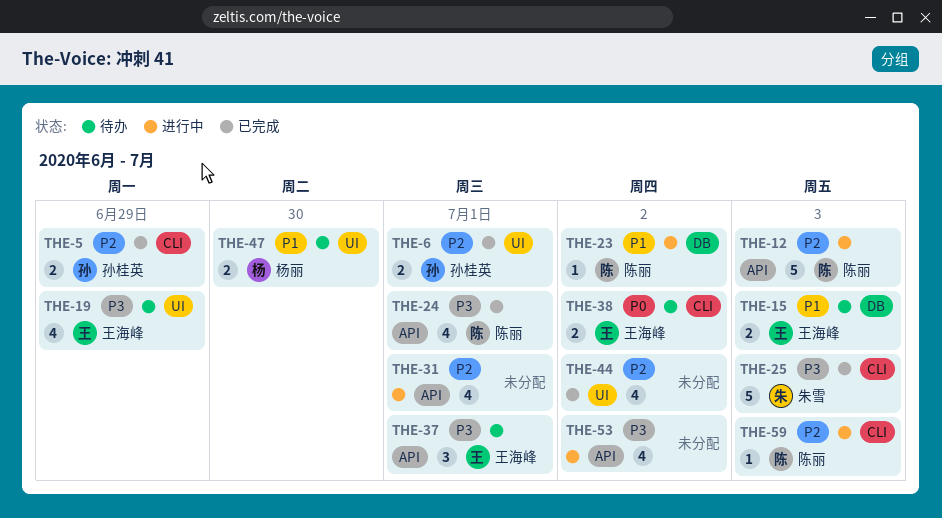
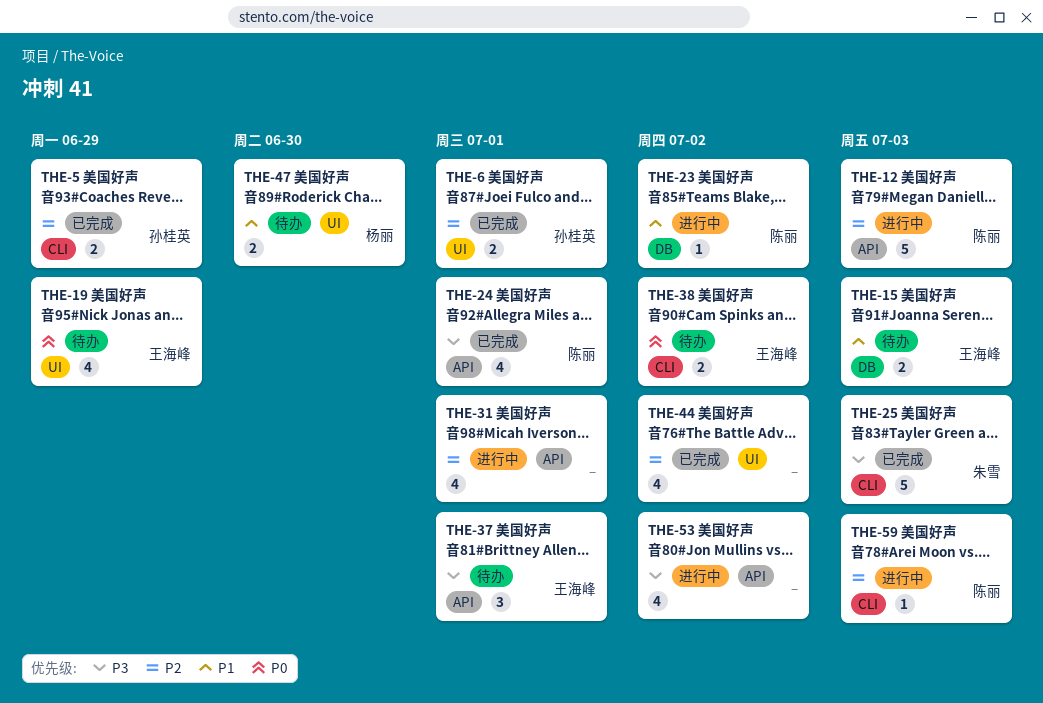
THE-19, priority: P3 -> P0

